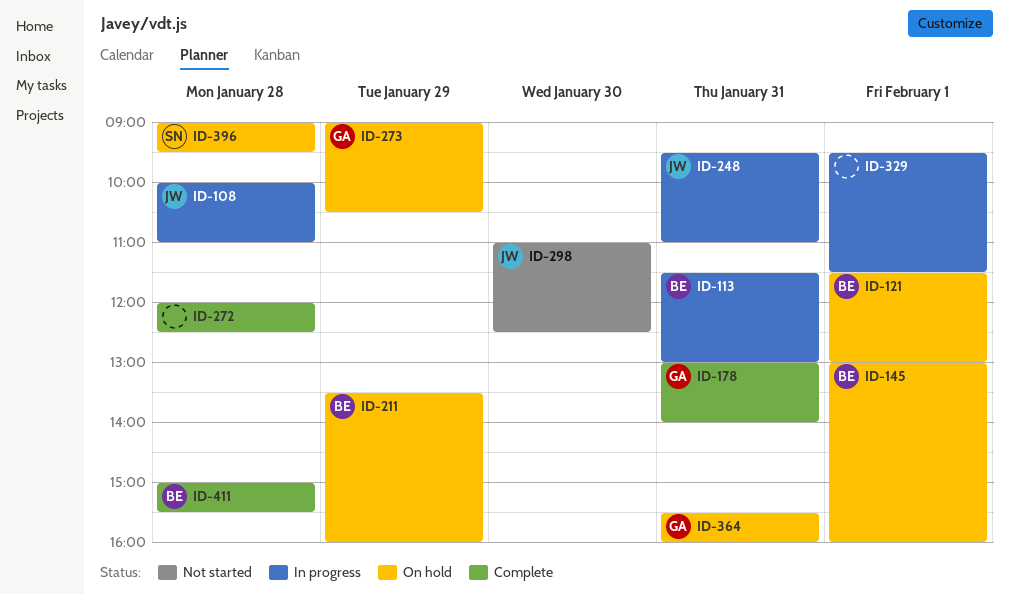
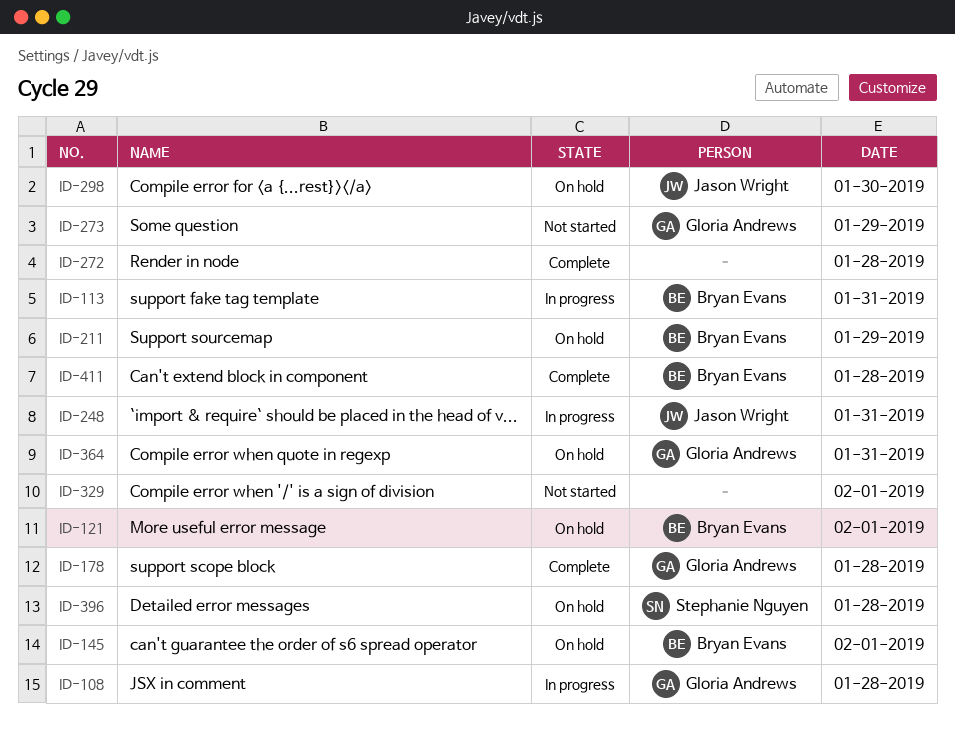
ID-108, owner: Jason Wright -> Gloria Andrews
ID-178, day: Jan 31 -> Jan 28
ID-273, status: On hold -> Not started
ID-298, status: Not started -> On hold
ID-329, status: In progress -> Not started

